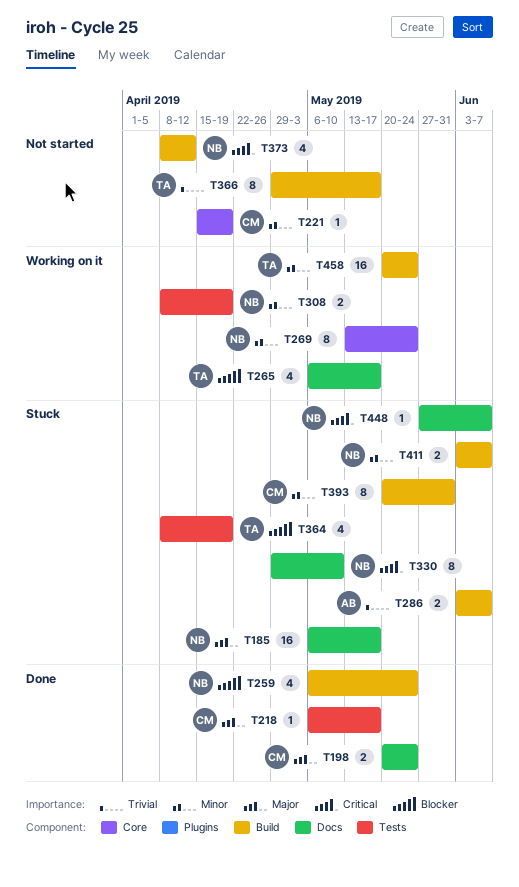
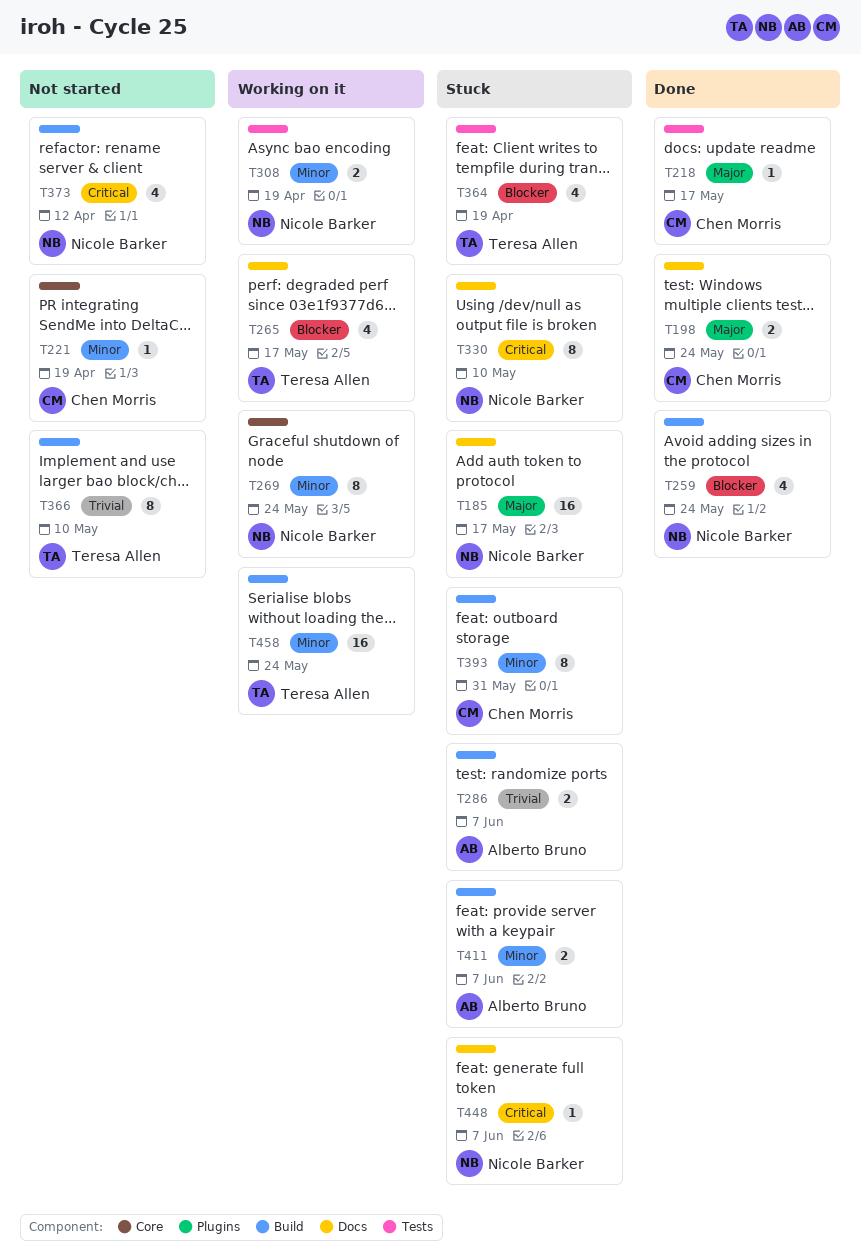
T366, due: May 17 -> May 10
T411, owner: Nicole Barker -> Alberto Bruno

